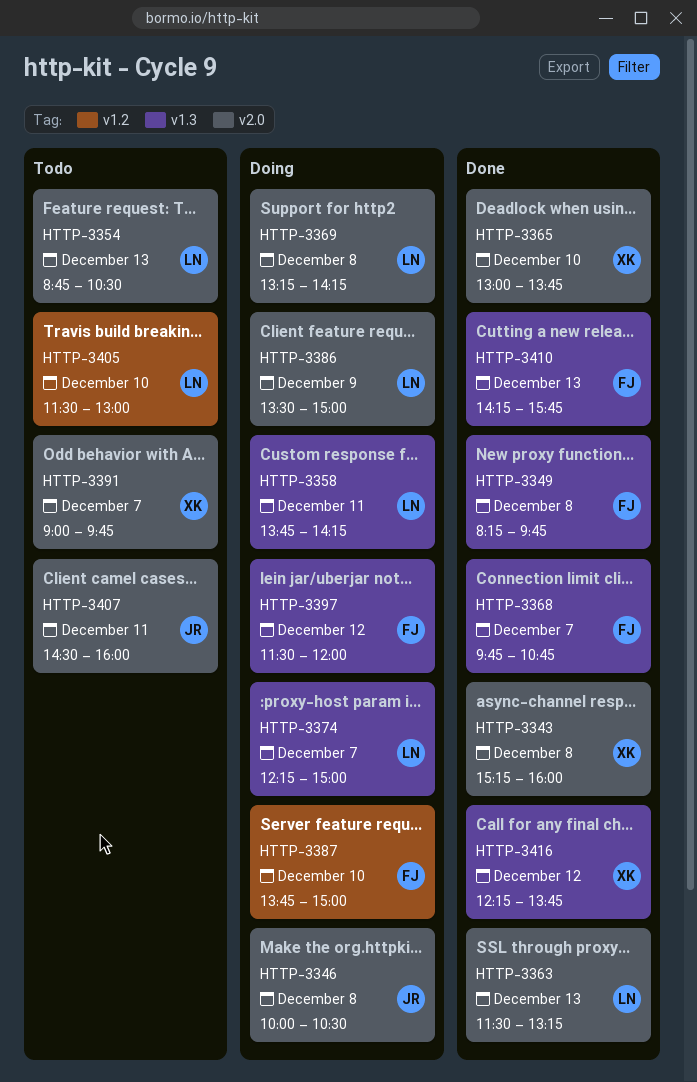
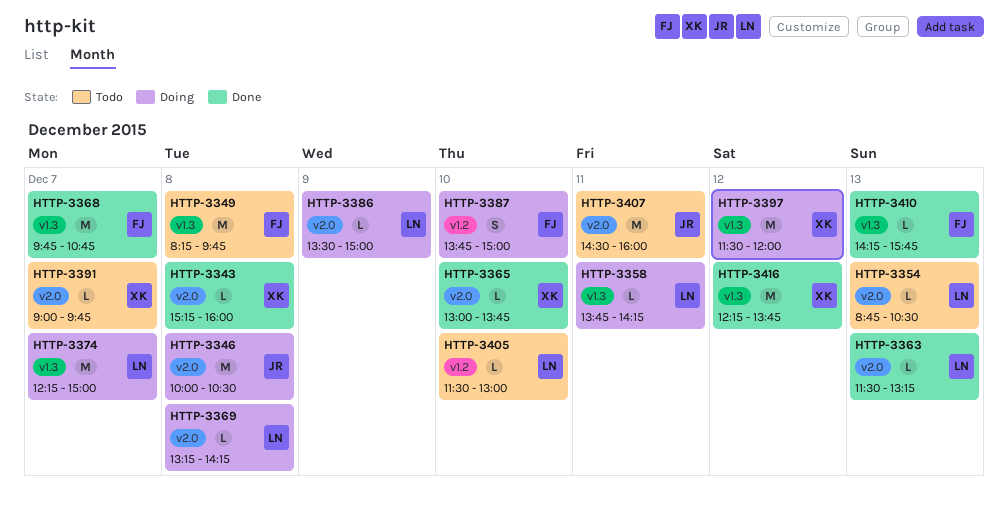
HTTP-3349, status: Done -> Todo
HTTP-3397, owner: FJ -> XK

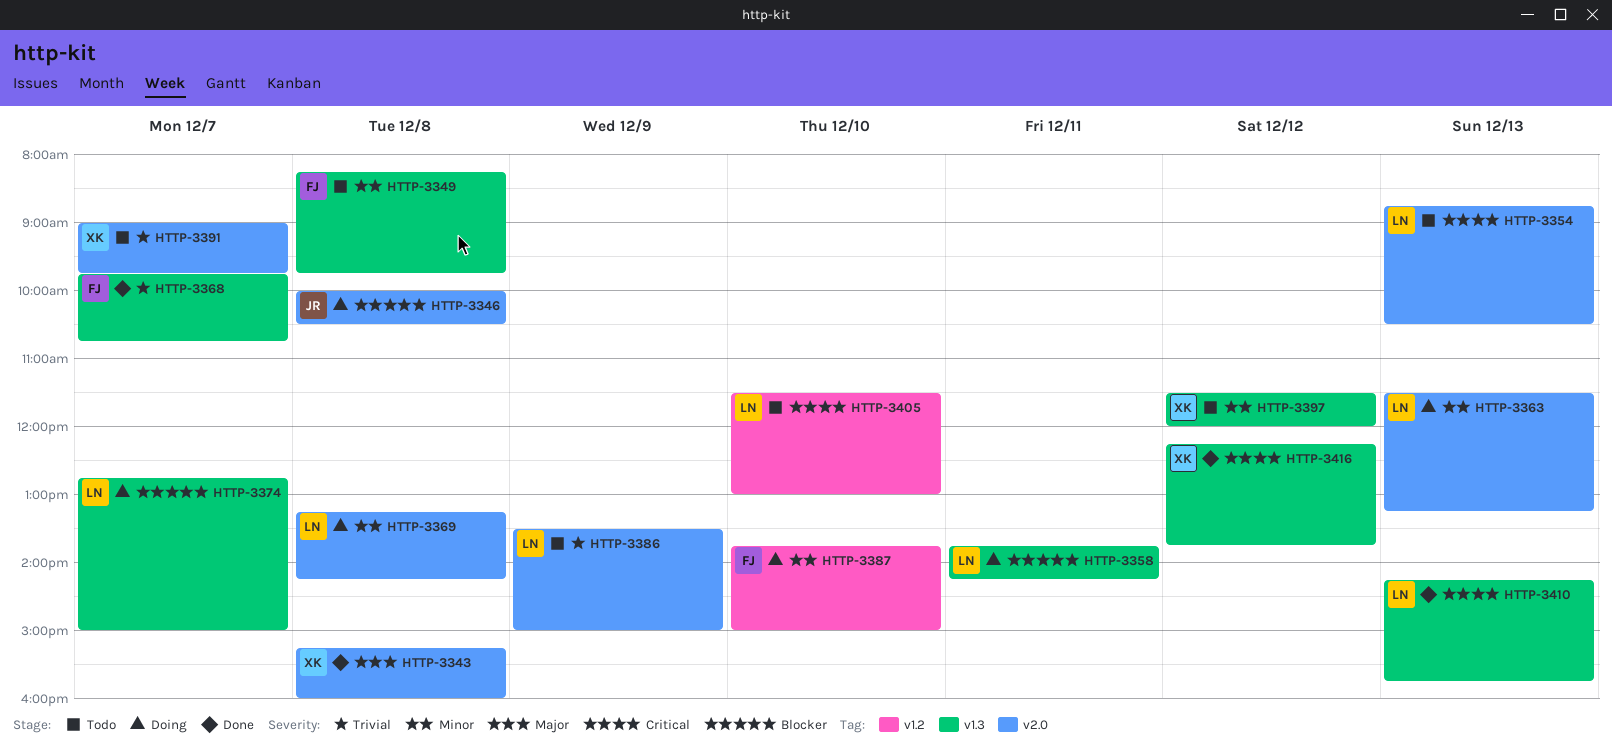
HTTP-3363, status: Done -> Doing
HTTP-3365: present -> none
HTTP-3374, begins: 12:15 -> 12:45
HTTP-3386, status: Doing -> Todo
HTTP-3397, status: Doing -> Todo
HTTP-3407: present -> none
HTTP-3410, owner: FJ -> LN

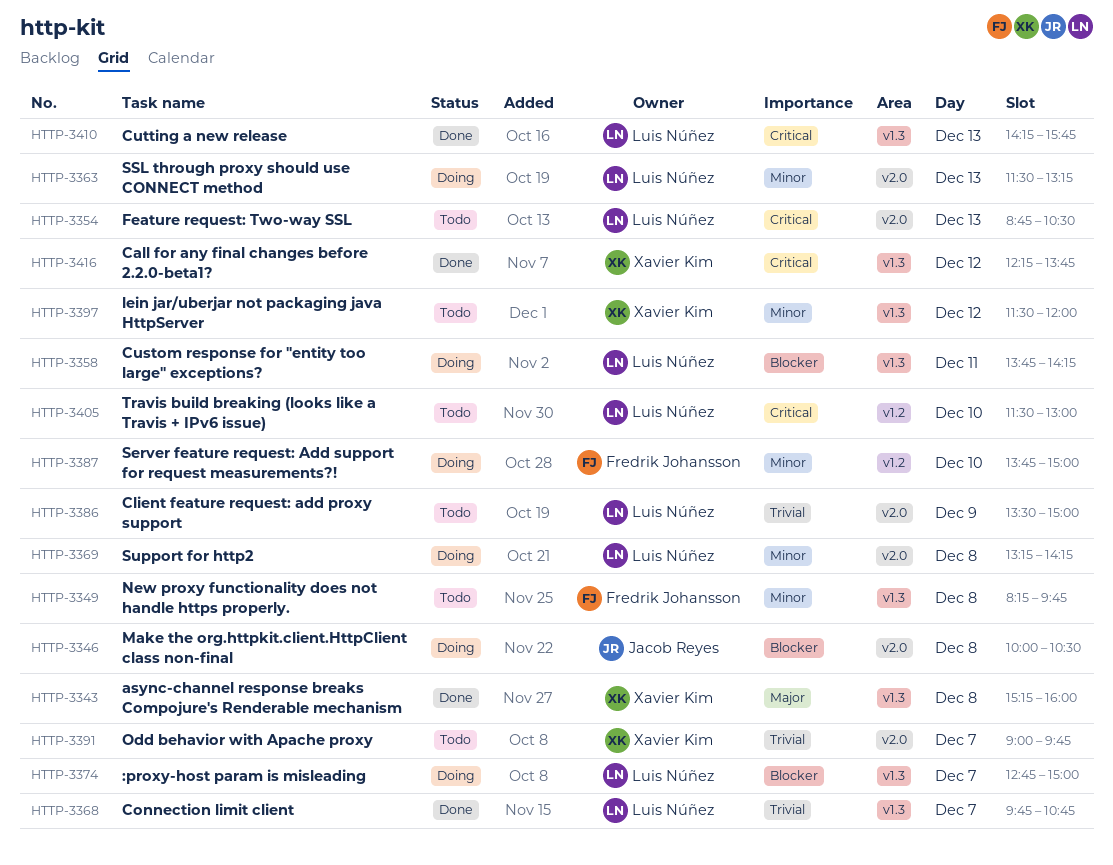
HTTP-3343, label: v2.0 -> v1.3
HTTP-3368, owner: Fredrik Johansson -> Luis Núñez

